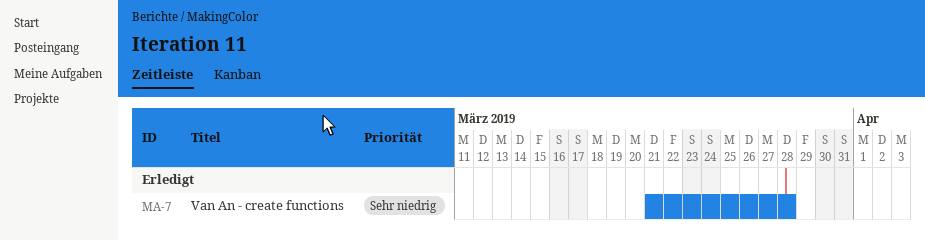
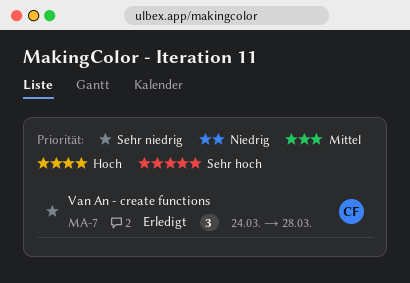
MA-7, start: Mar 21 -> Mar 24

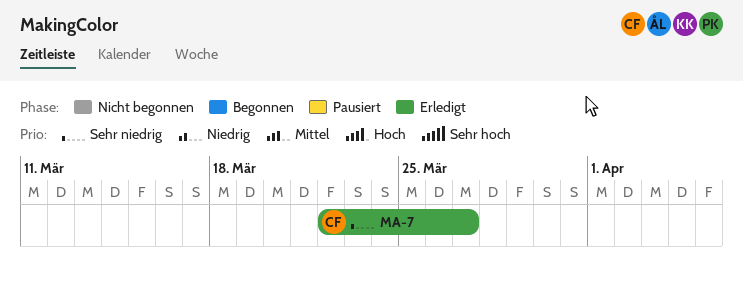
MA-7, start: Mar 24 -> Mar 22
MA-7, due: Mar 28 -> Mar 27

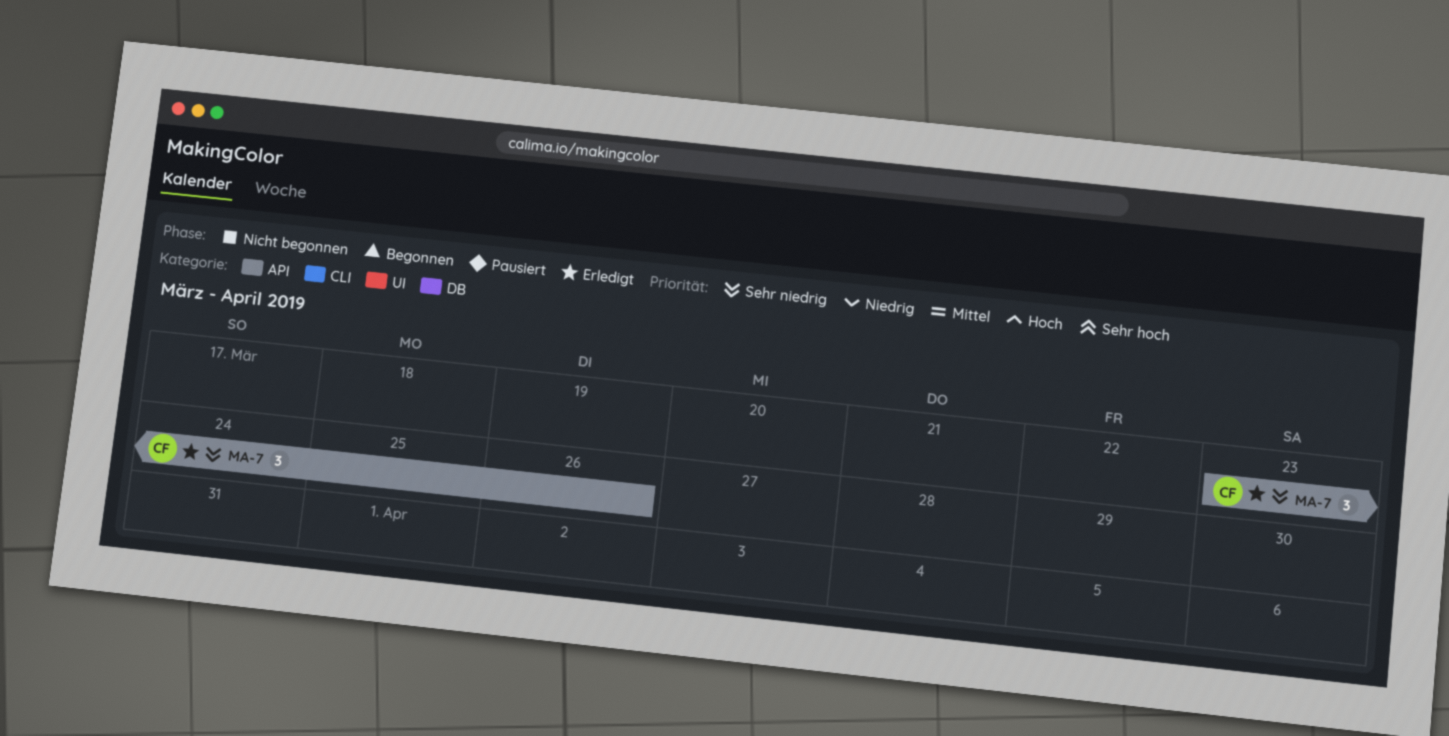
MA-7, start: Mar 22 -> Mar 23
MA-7, due: Mar 27 -> Mar 26

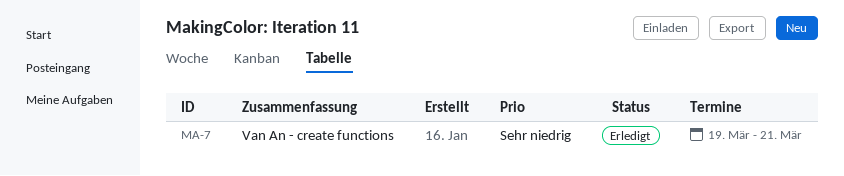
MA-7, start: Mar 23 -> Mar 19
MA-7, due: Mar 26 -> Mar 21

